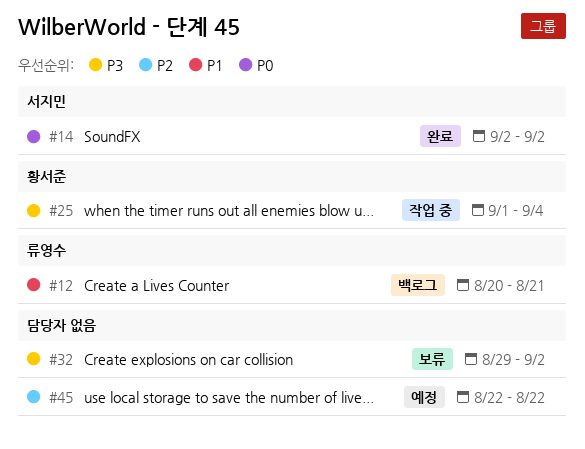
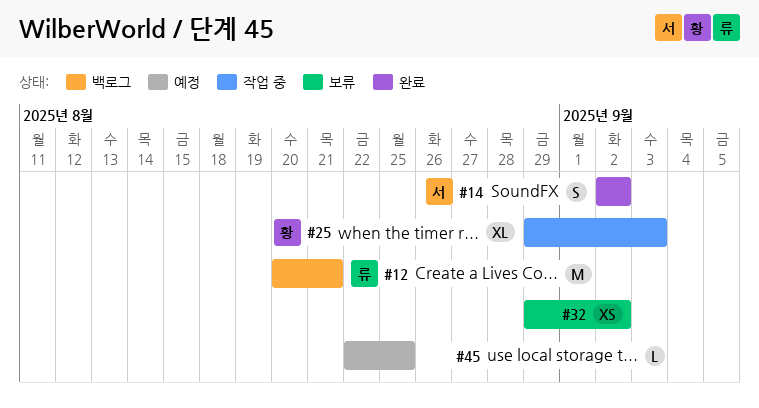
#25, start: Sep 1 -> Aug 29
#25, due: Sep 4 -> Sep 3
#45, due: Aug 22 -> Aug 25

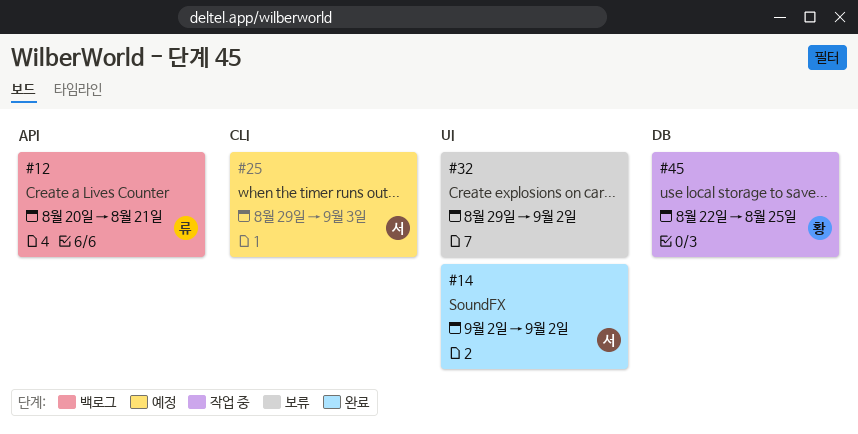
#25, status: 작업 중 -> 예정
#25, owner: 황 -> 서
#45, status: 예정 -> 작업 중
#45, owner: none -> 황

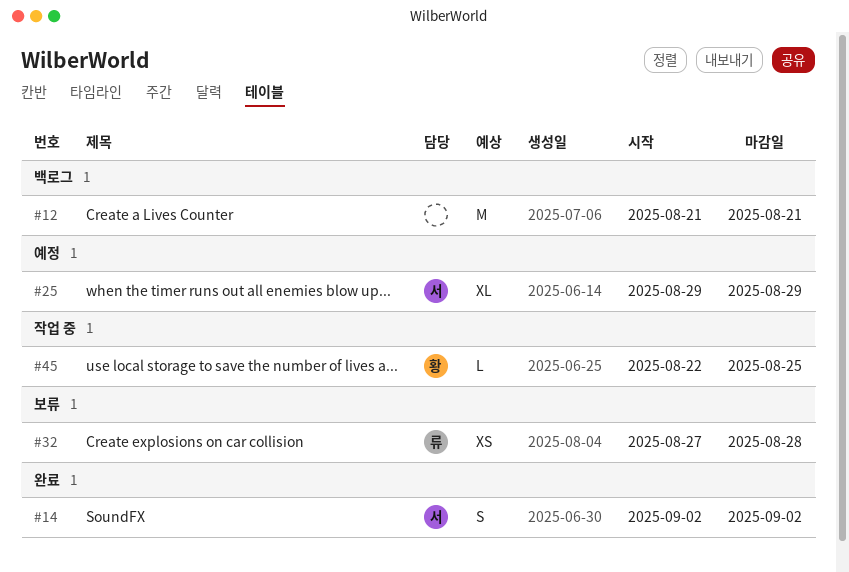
#12, owner: 류 -> none
#12, start: Aug 20 -> Aug 21
#25, due: Sep 3 -> Aug 29
#32, owner: none -> 류
#32, start: Aug 29 -> Aug 27
#32, due: Sep 2 -> Aug 28

